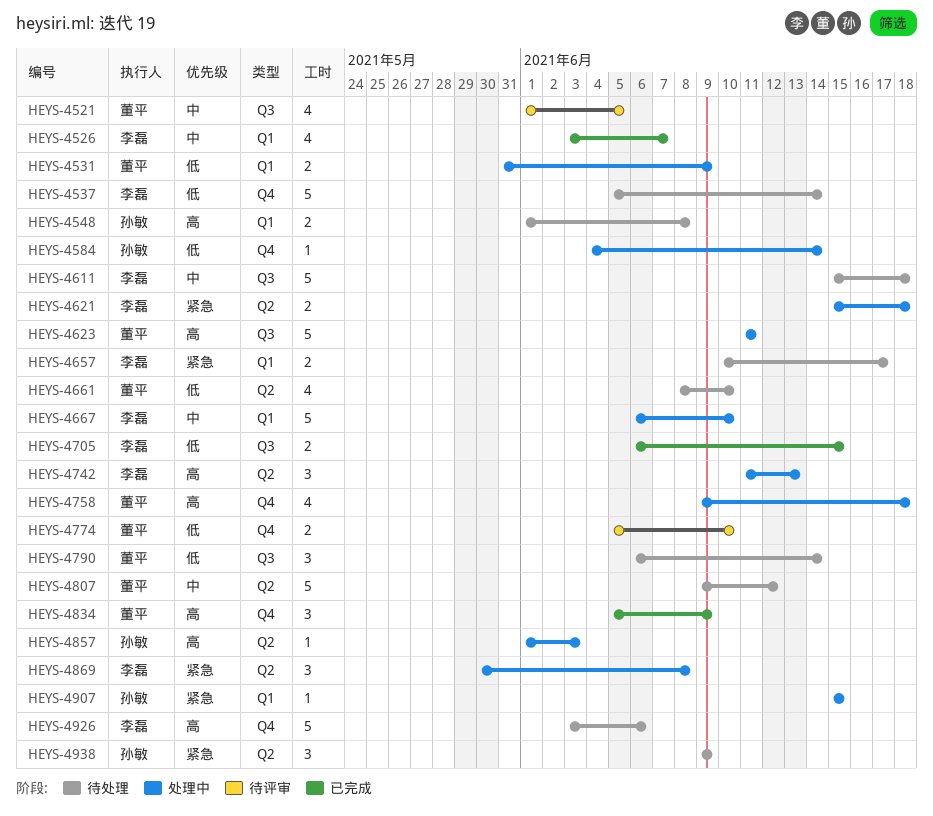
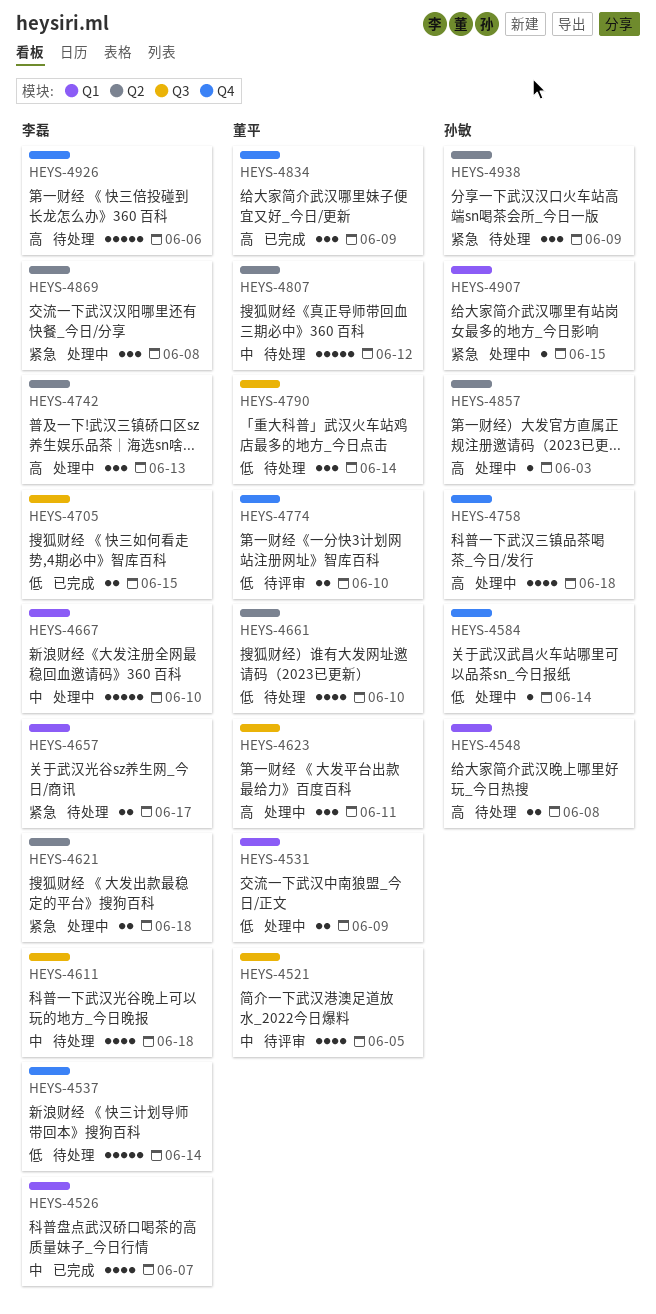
HEYS-4611, estimate: 5 -> 4
HEYS-4623, estimate: 5 -> 3
HEYS-4758, owner: 董平 -> 孙敏

